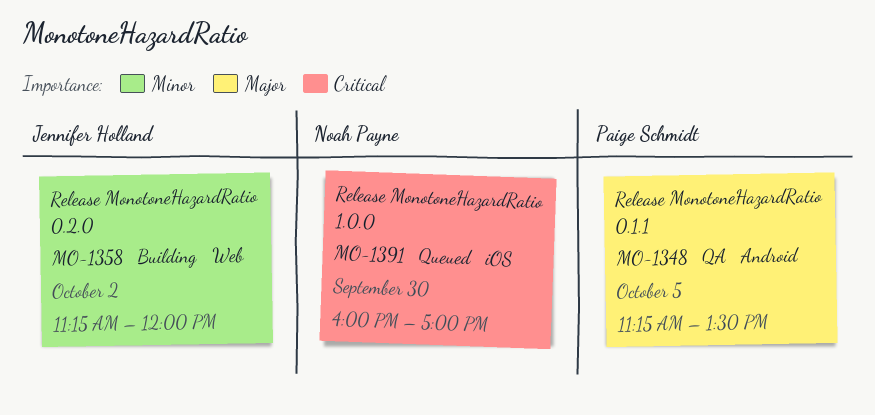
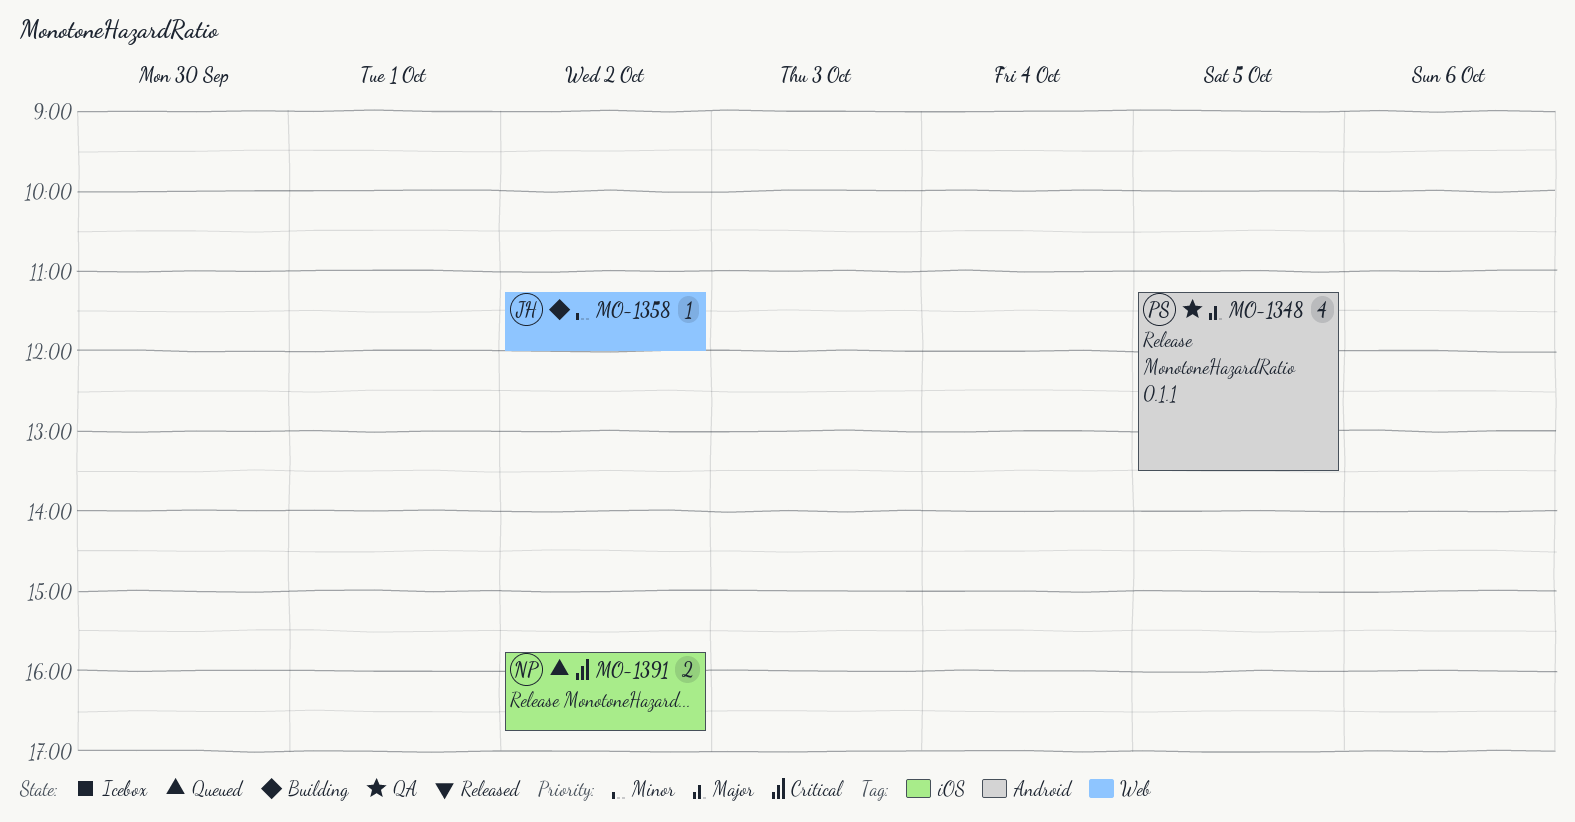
MO-1391, day: Sep 30 -> Oct 2
MO-1391, begins: 16:00 -> 15:45
MO-1391, ends: 17:00 -> 16:45

